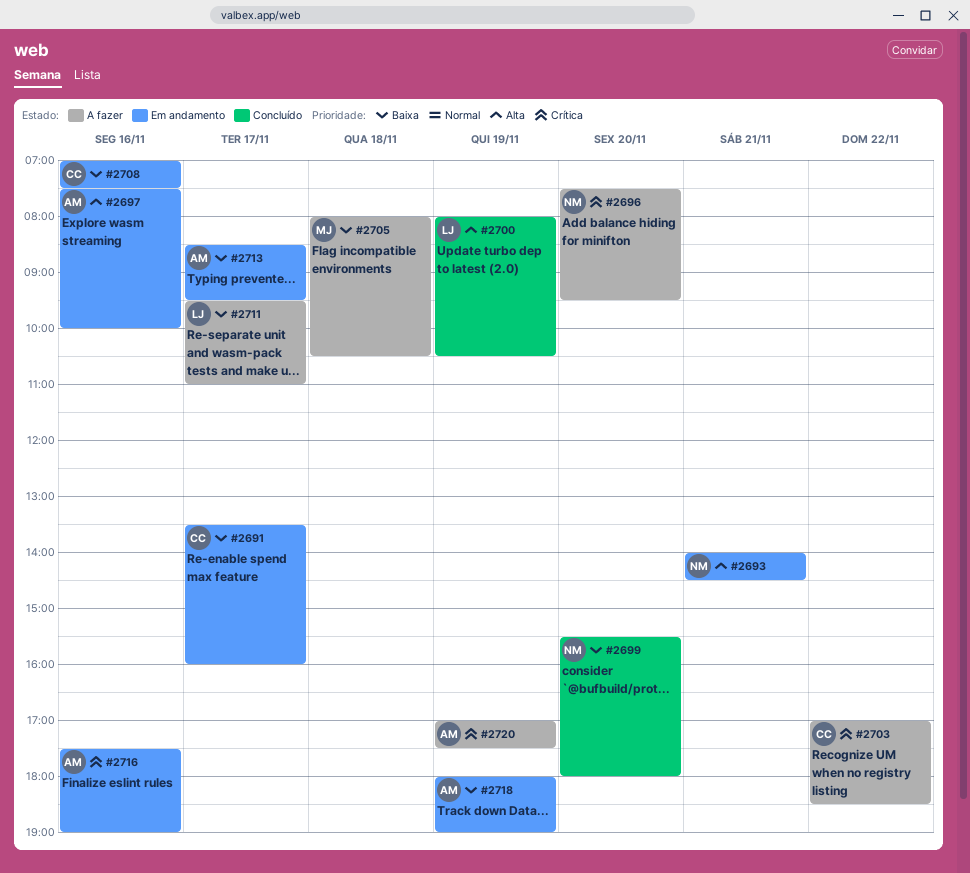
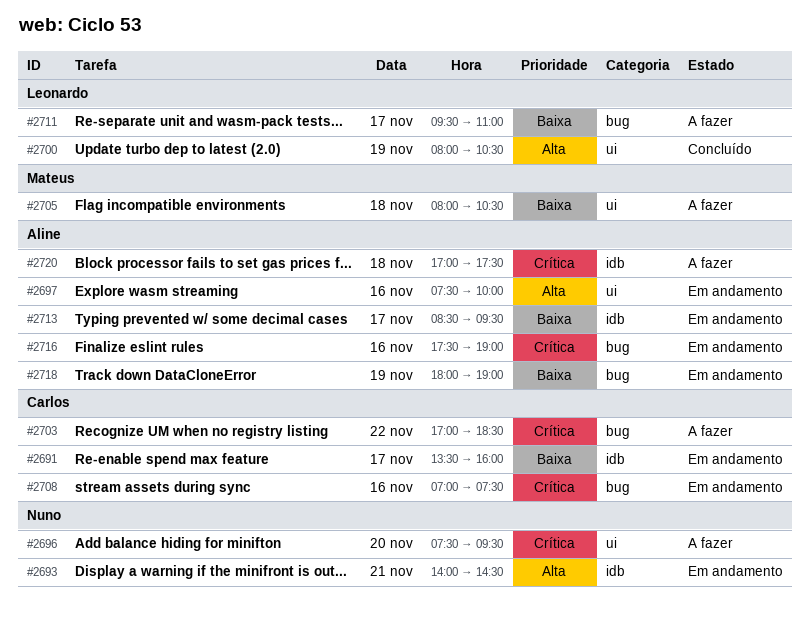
#2699: present -> none
#2708, priority: Baixa -> Crítica
#2720, day: Nov 19 -> Nov 18

